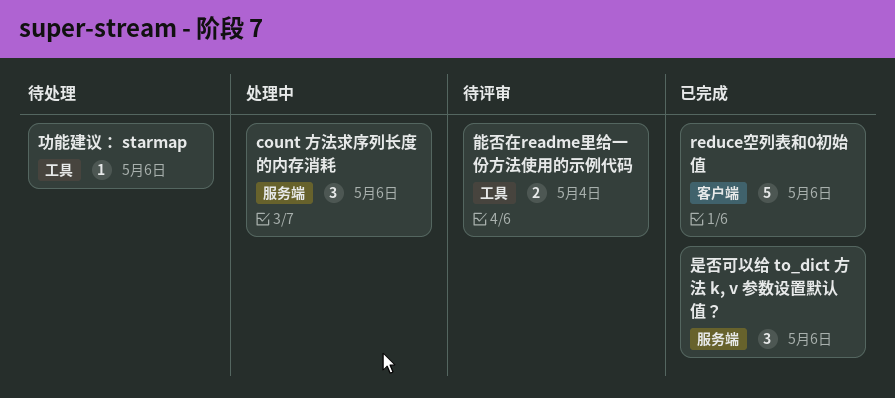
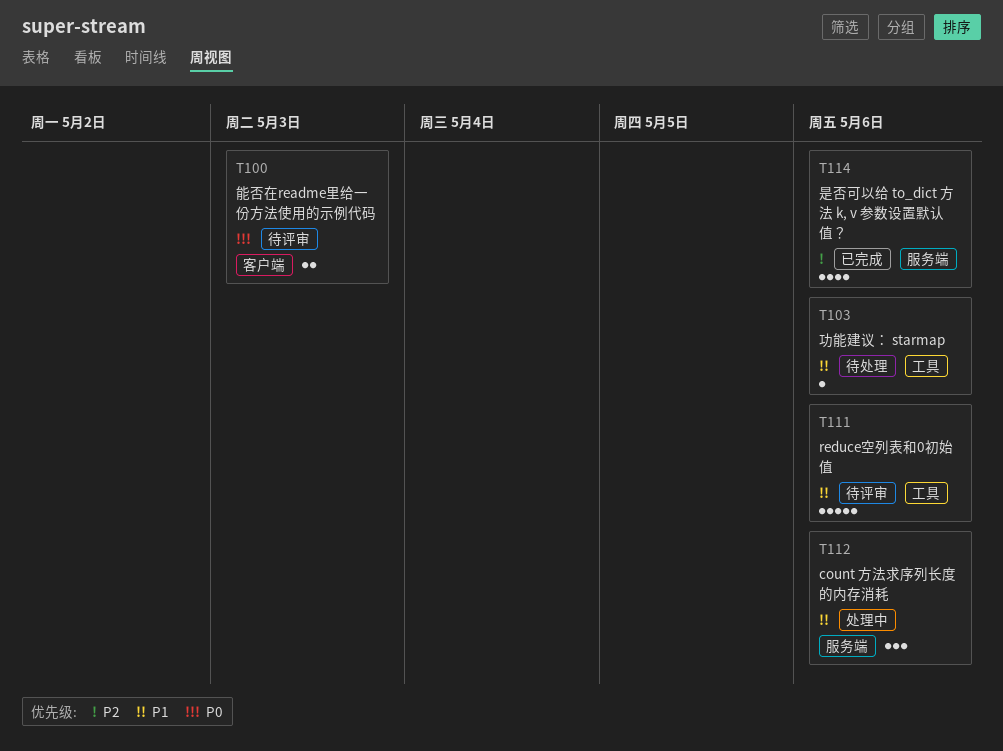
reduce空列表和0初始值, status: 已完成 -> 待评审
reduce空列表和0初始值, label: 客户端 -> 工具
是否可以给 to_dict 方法 k, v 参数设置默认值？, estimate: 3 -> 4
能否在readme里给一份方法使用的示例代码, label: 工具 -> 客户端
能否在readme里给一份方法使用的示例代码, due: May 4 -> May 3

